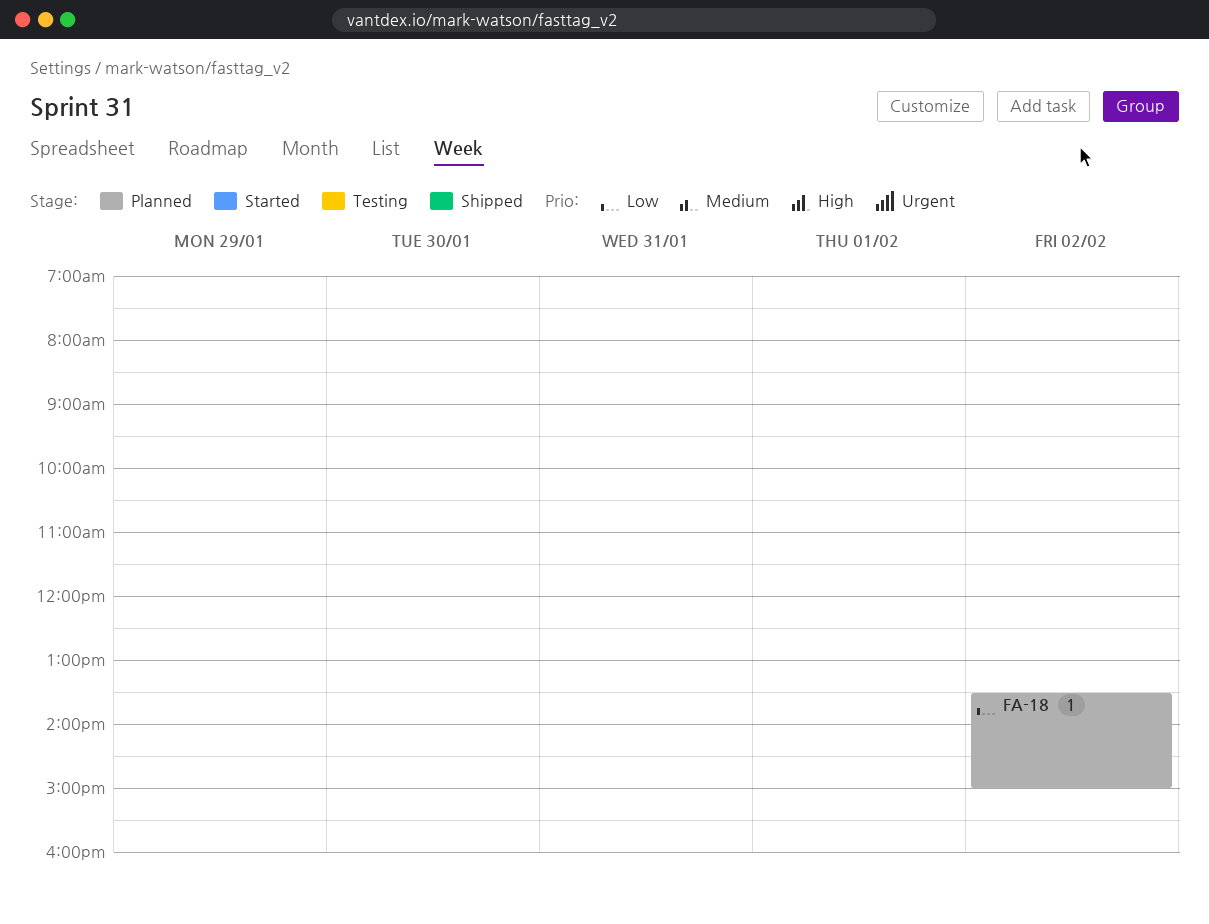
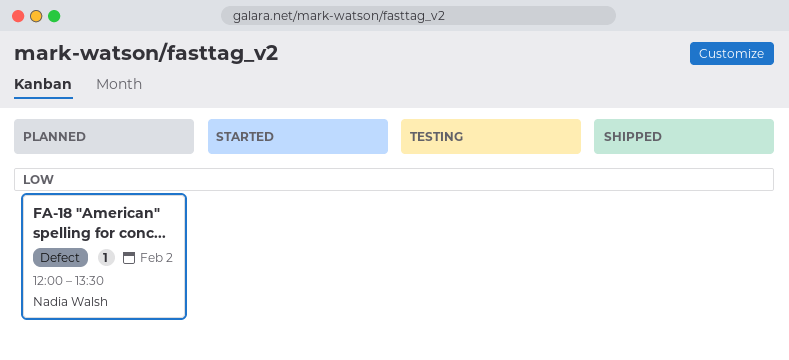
FA-18, begins: 13:30 -> 12:00
FA-18, ends: 15:00 -> 13:30

